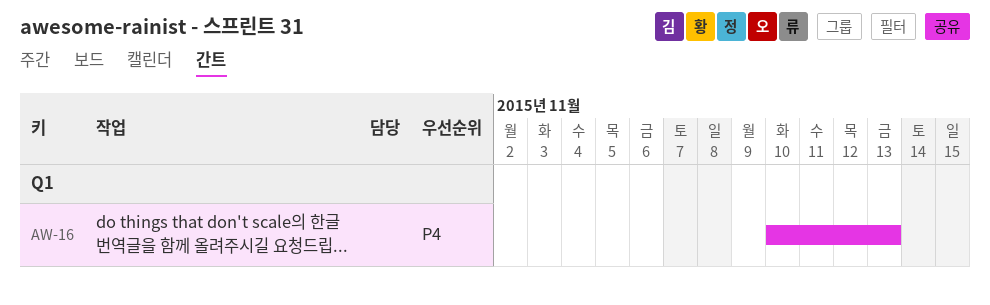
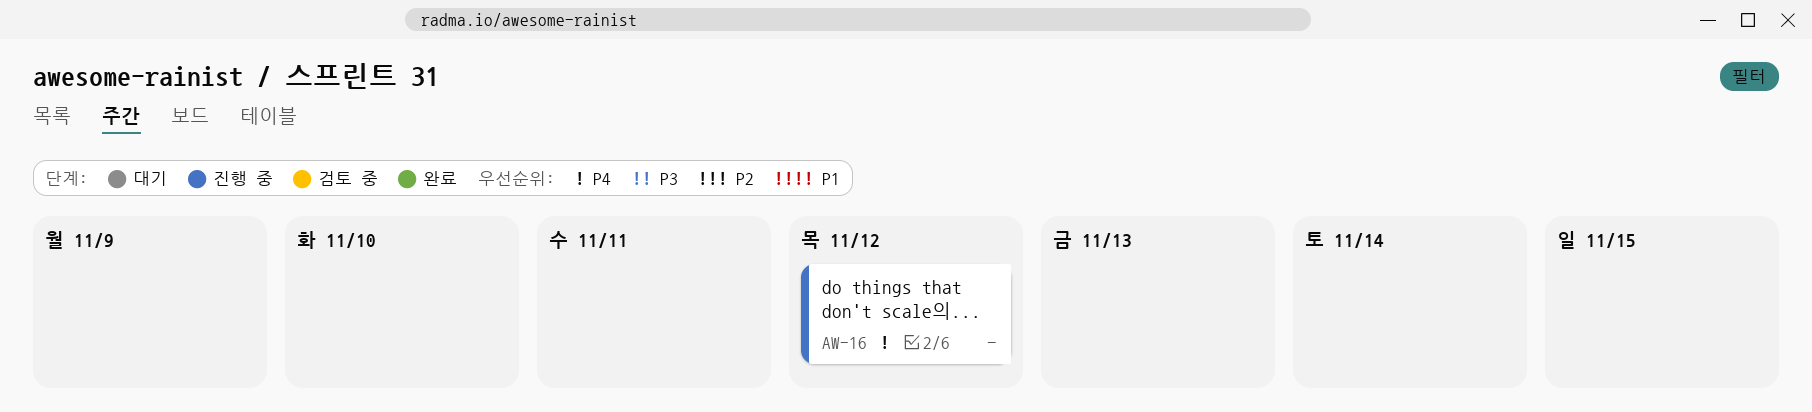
AW-16, due: Nov 13 -> Nov 12

